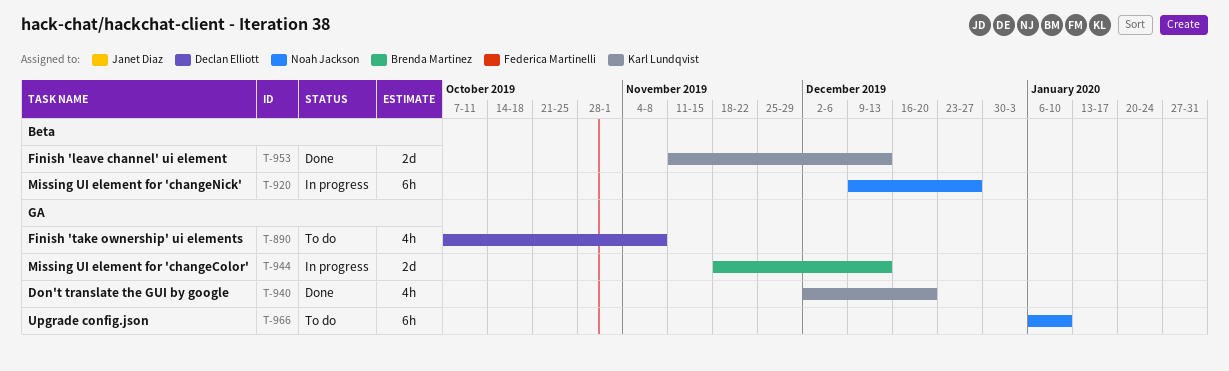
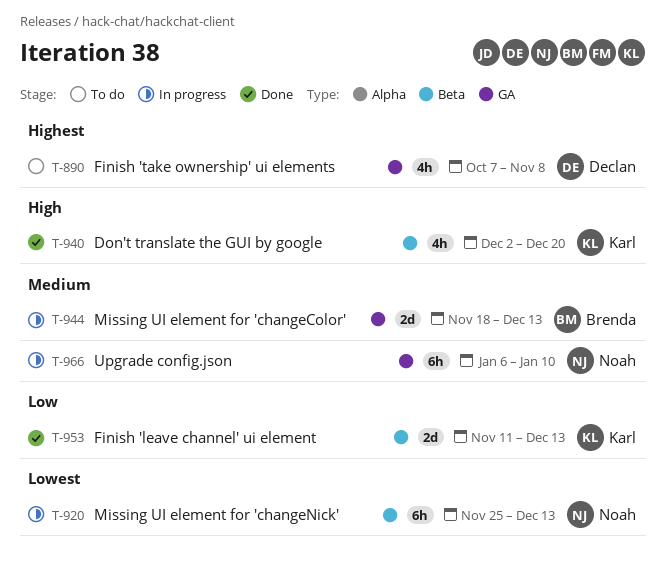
T-920, start: Dec 9 -> Nov 25
T-920, due: Dec 27 -> Dec 13
T-940, label: GA -> Beta
T-966, status: To do -> In progress

